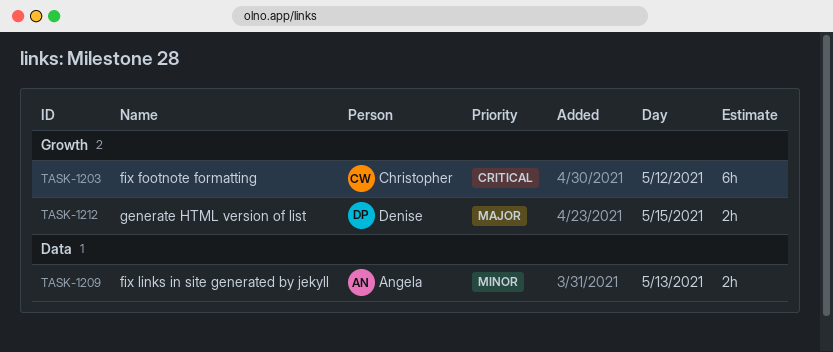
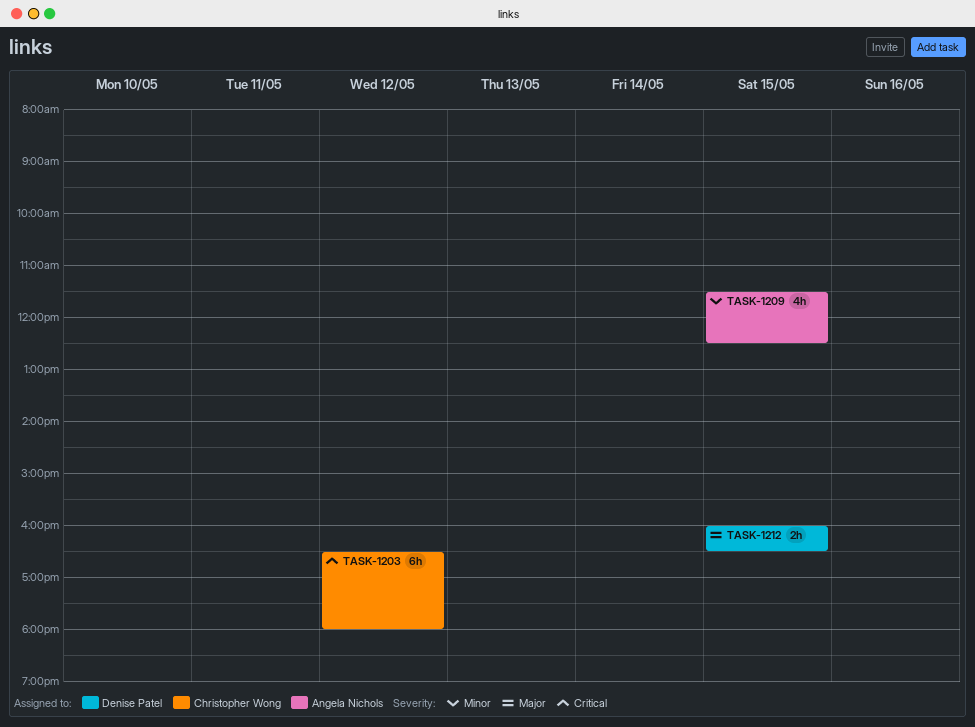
TASK-1209, estimate: 2h -> 4h
TASK-1209, day: May 13 -> May 15

